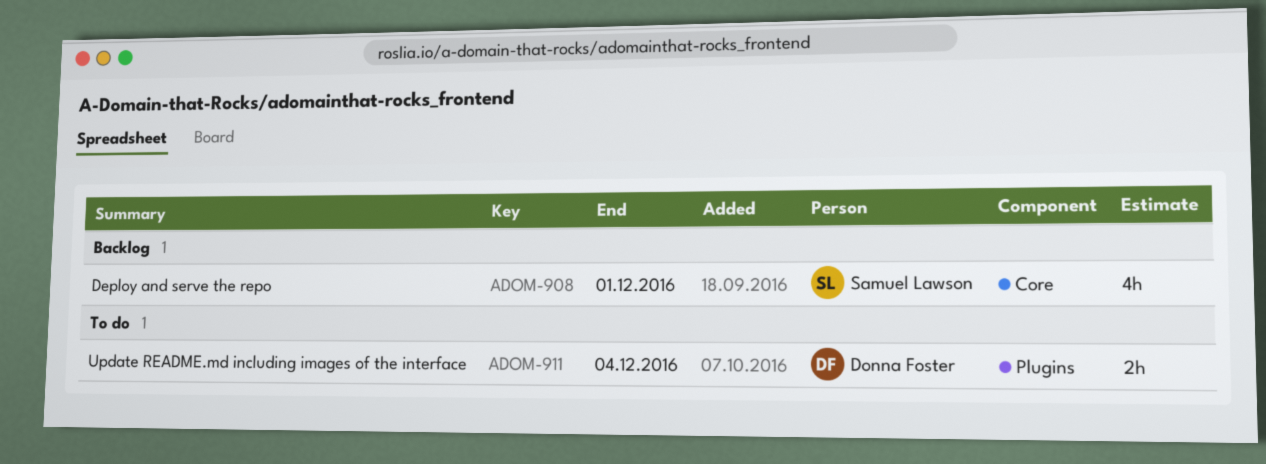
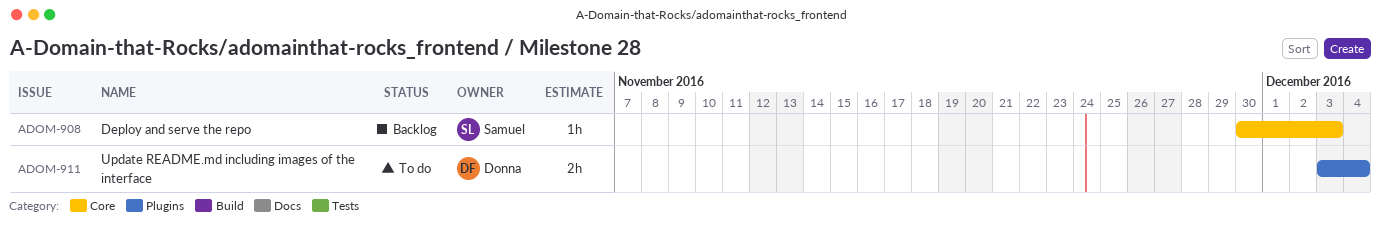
ADOM-908, estimate: 4h -> 1h
ADOM-908, due: Dec 1 -> Dec 3

